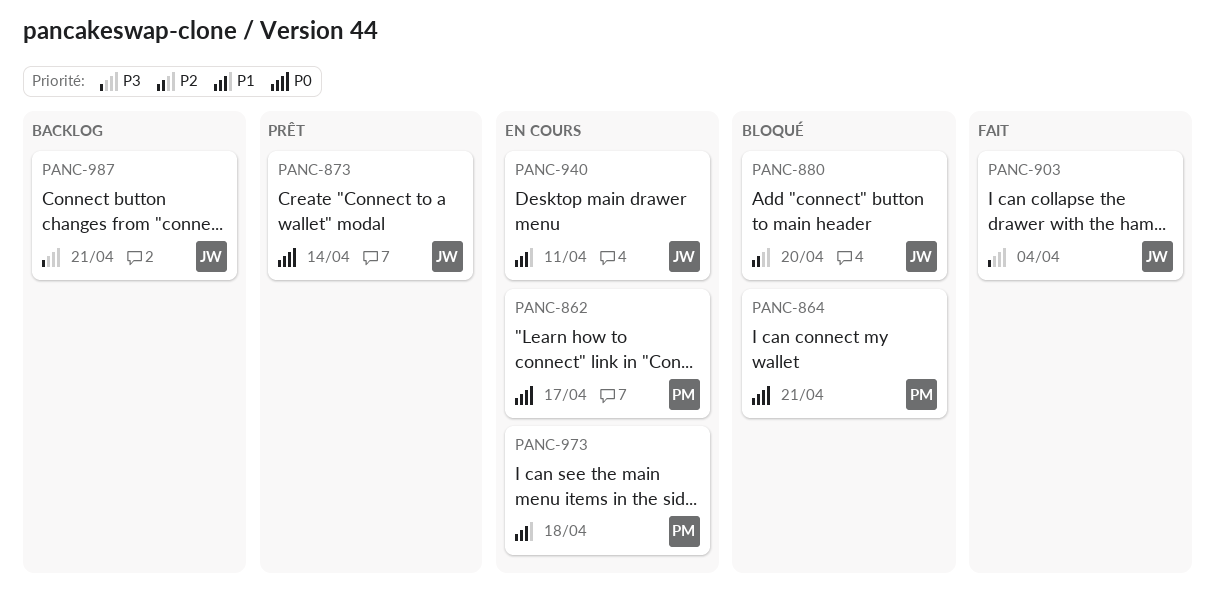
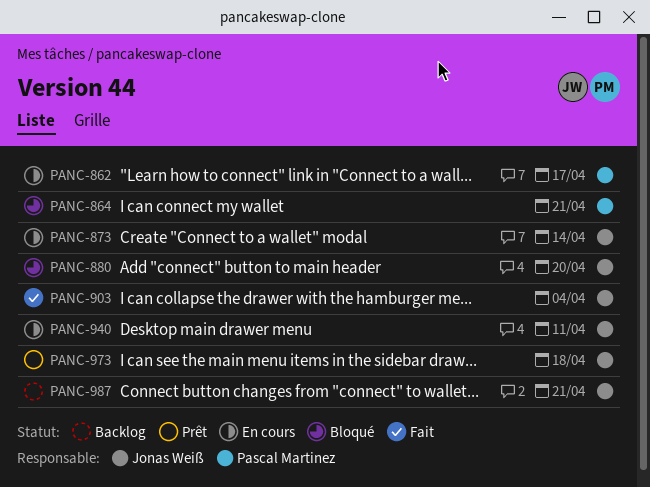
PANC-873, status: Prêt -> En cours
PANC-973, status: En cours -> Prêt
PANC-973, owner: Pascal Martinez -> Jonas Weiß

